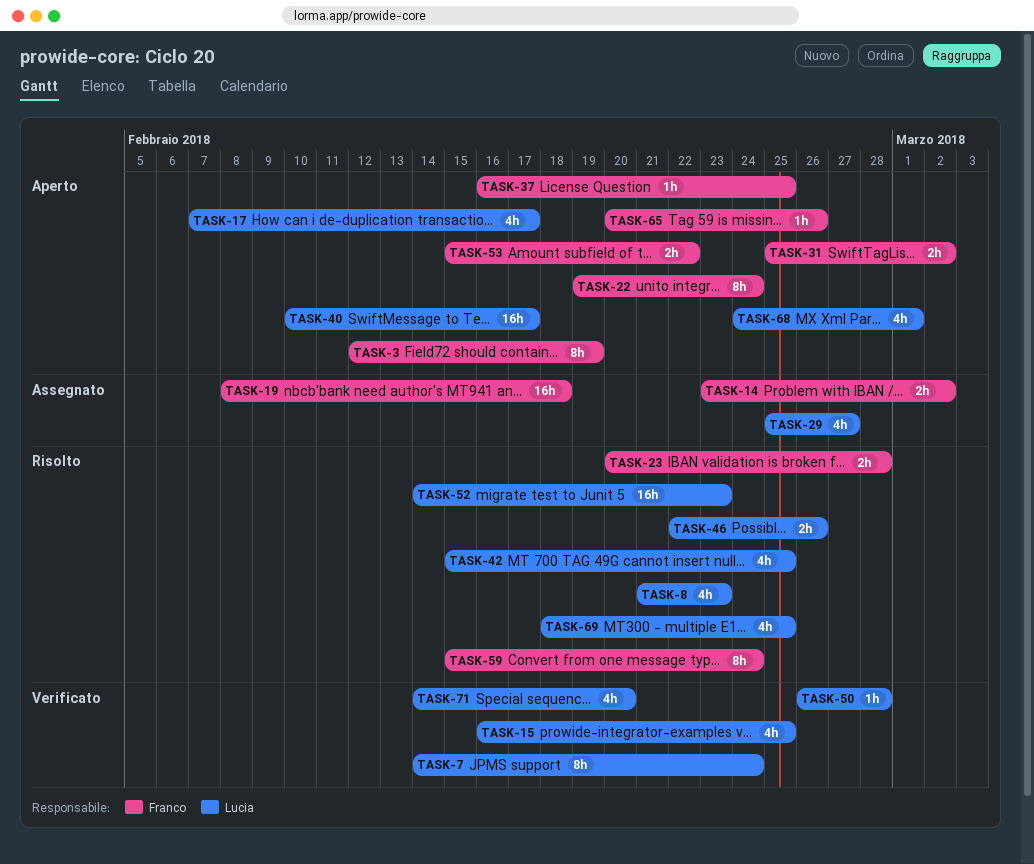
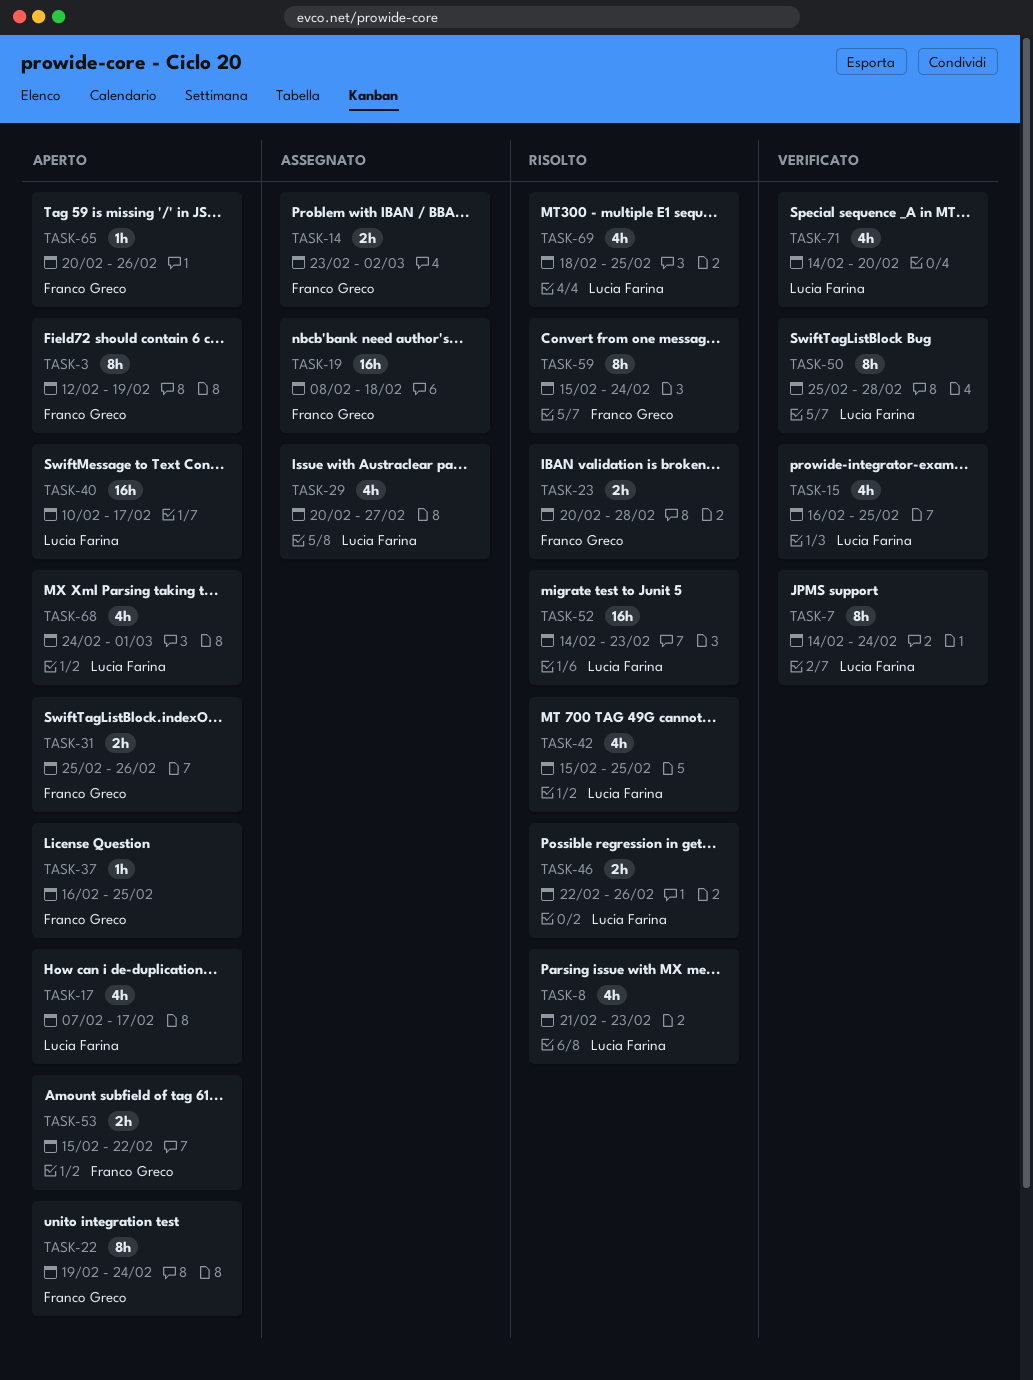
TASK-29, start: Feb 25 -> Feb 20
TASK-31, due: Mar 2 -> Feb 26
TASK-50, estimate: 1h -> 8h
TASK-50, start: Feb 26 -> Feb 25

